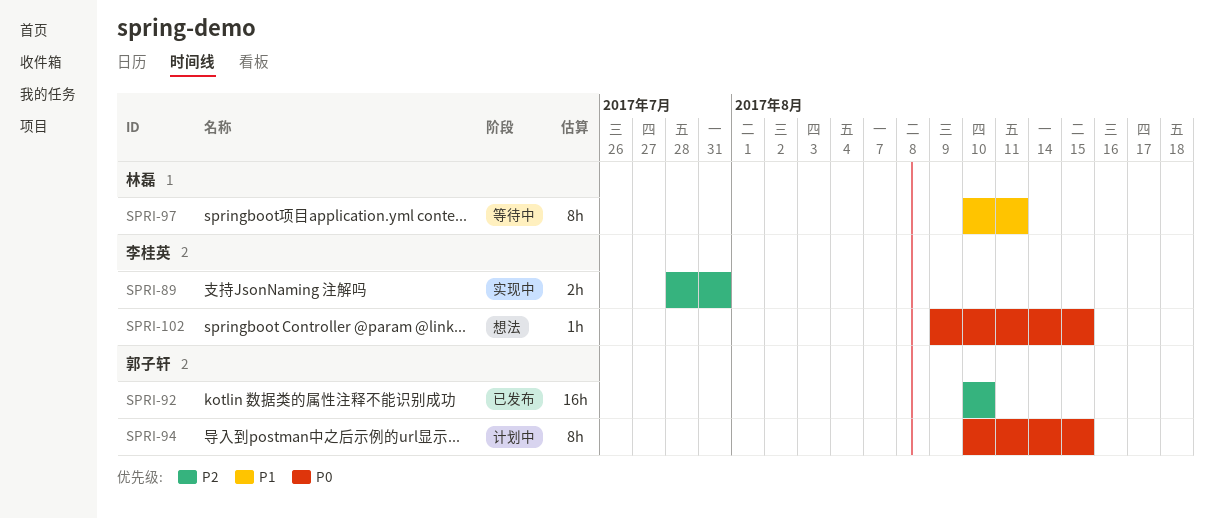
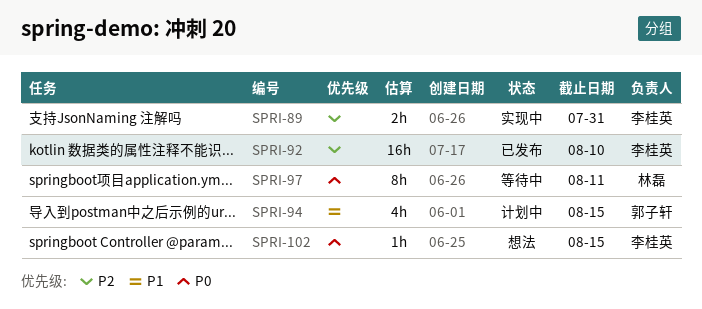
SPRI-92, owner: 郭子轩 -> 李桂英
SPRI-94, priority: P0 -> P1
SPRI-94, estimate: 8h -> 4h
SPRI-97, priority: P1 -> P0

